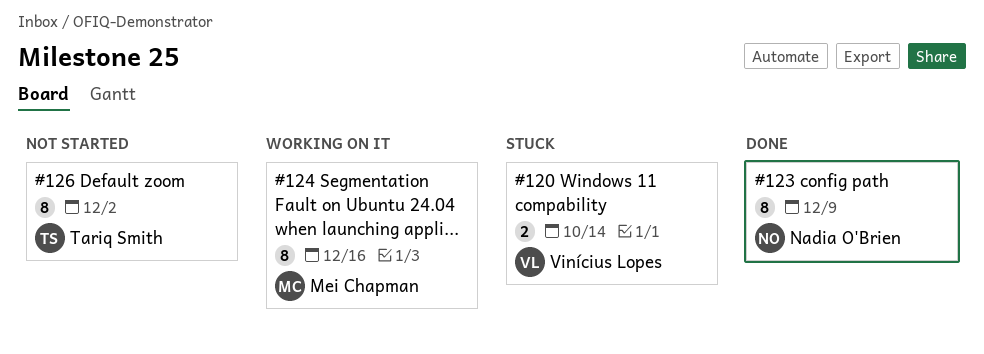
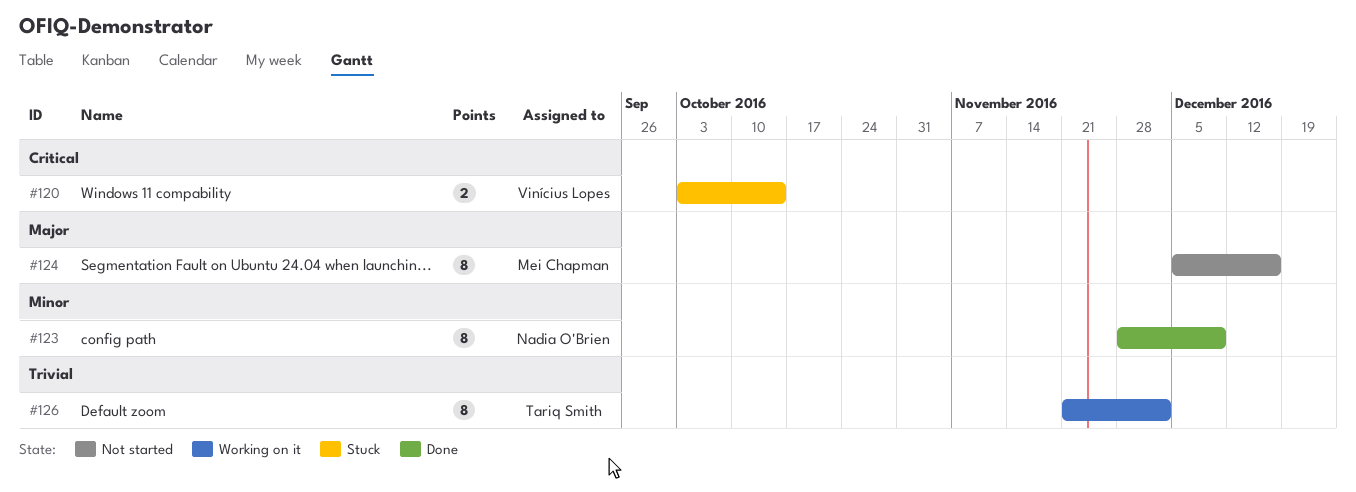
#124, status: Working on it -> Not started
#126, status: Not started -> Working on it

